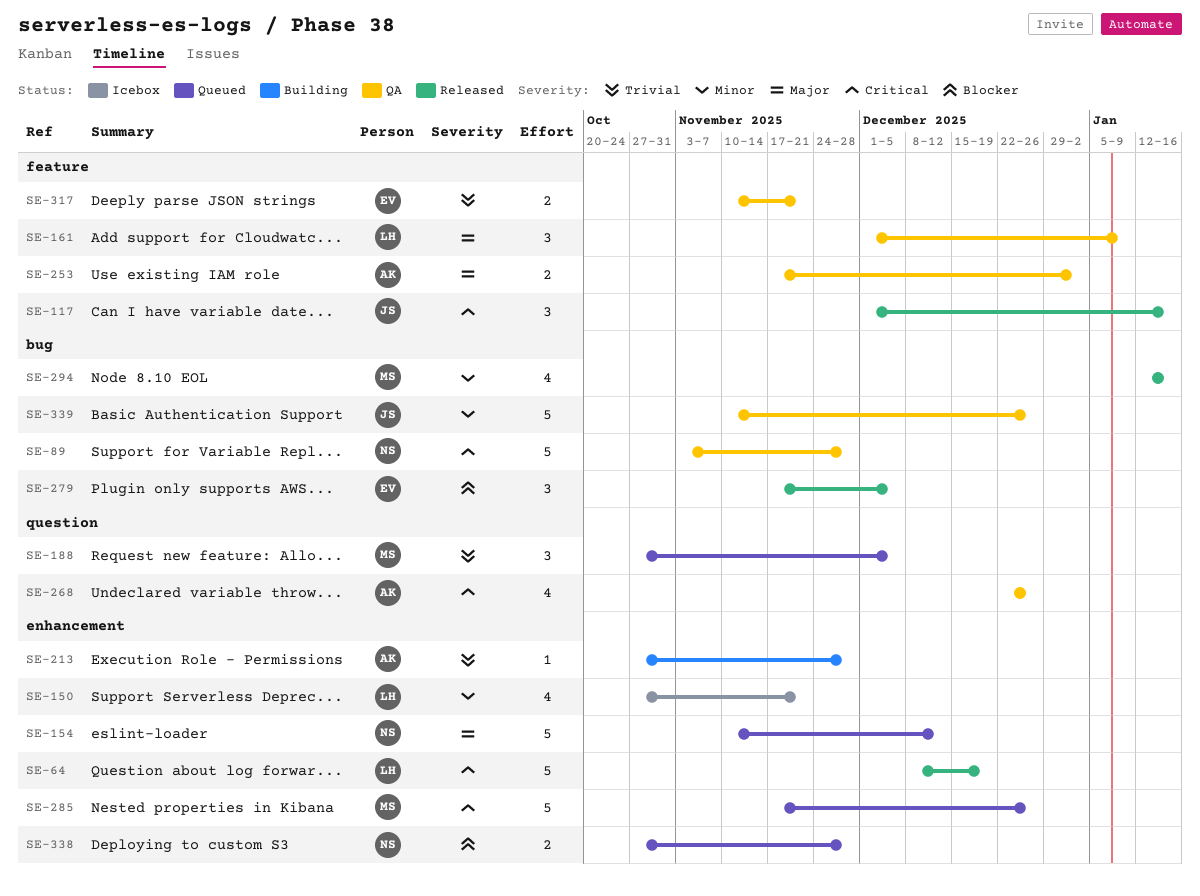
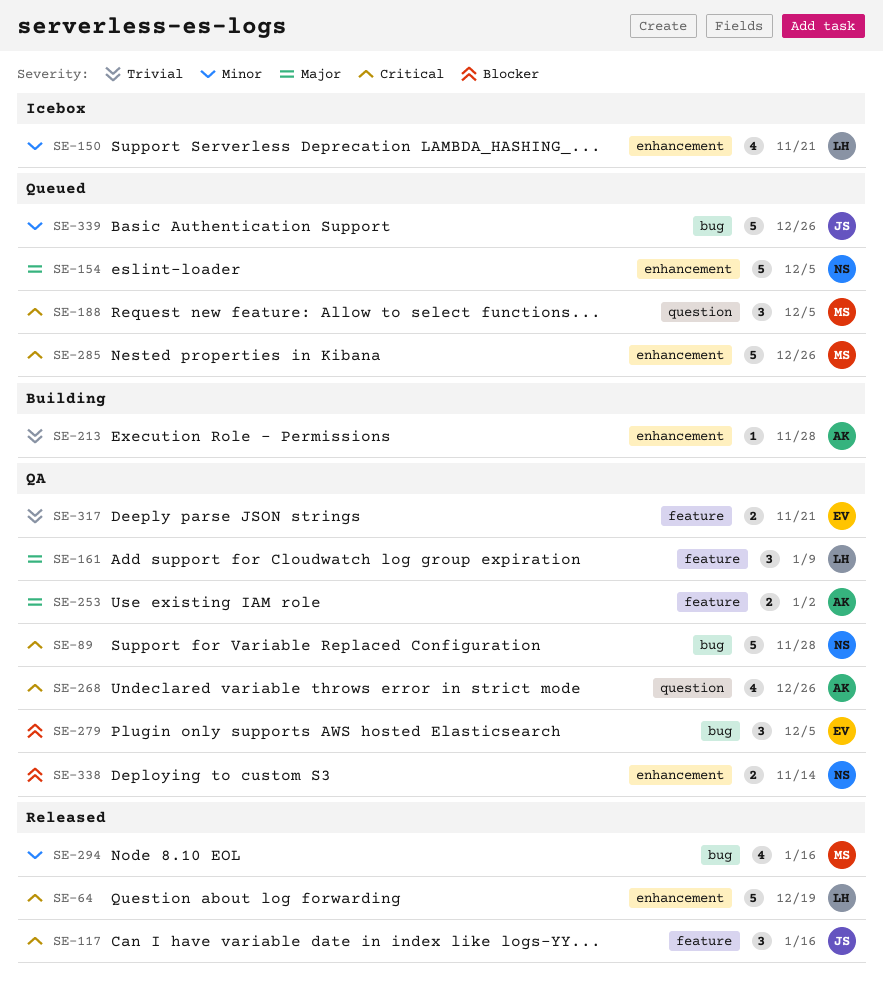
SE-154, due: Dec 12 -> Dec 5
SE-188, priority: Trivial -> Critical
SE-279, status: Released -> QA
SE-338, status: Queued -> QA
SE-338, due: Nov 28 -> Nov 14
SE-339, status: QA -> Queued

